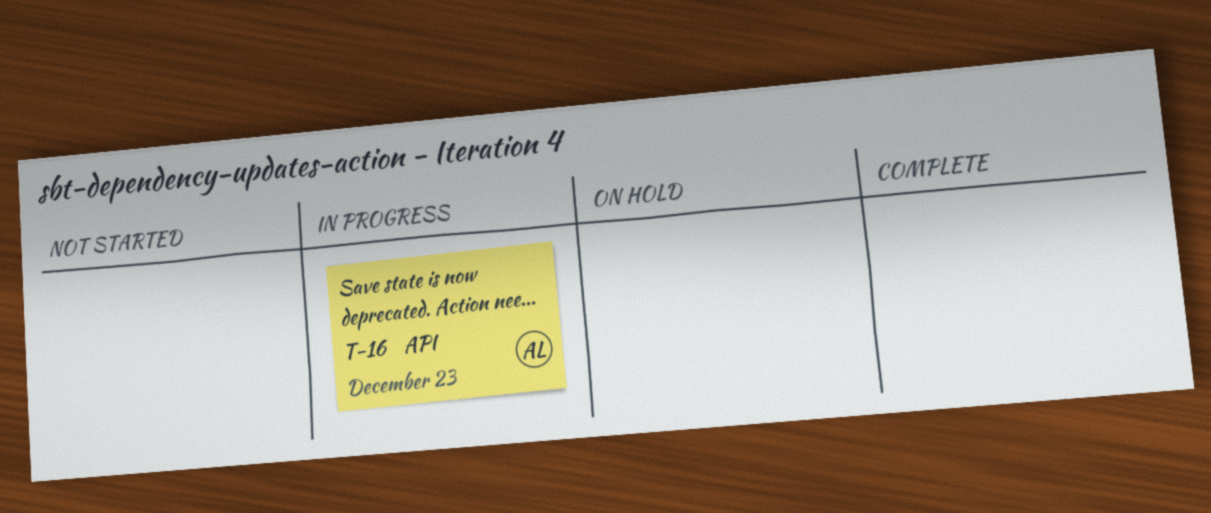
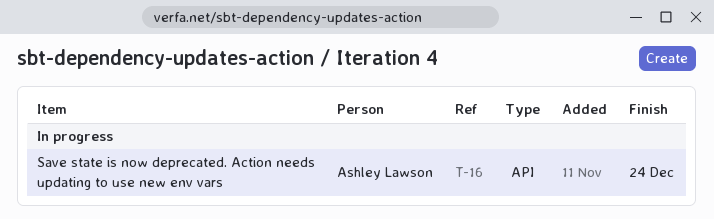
T-16, due: Dec 23 -> Dec 24

